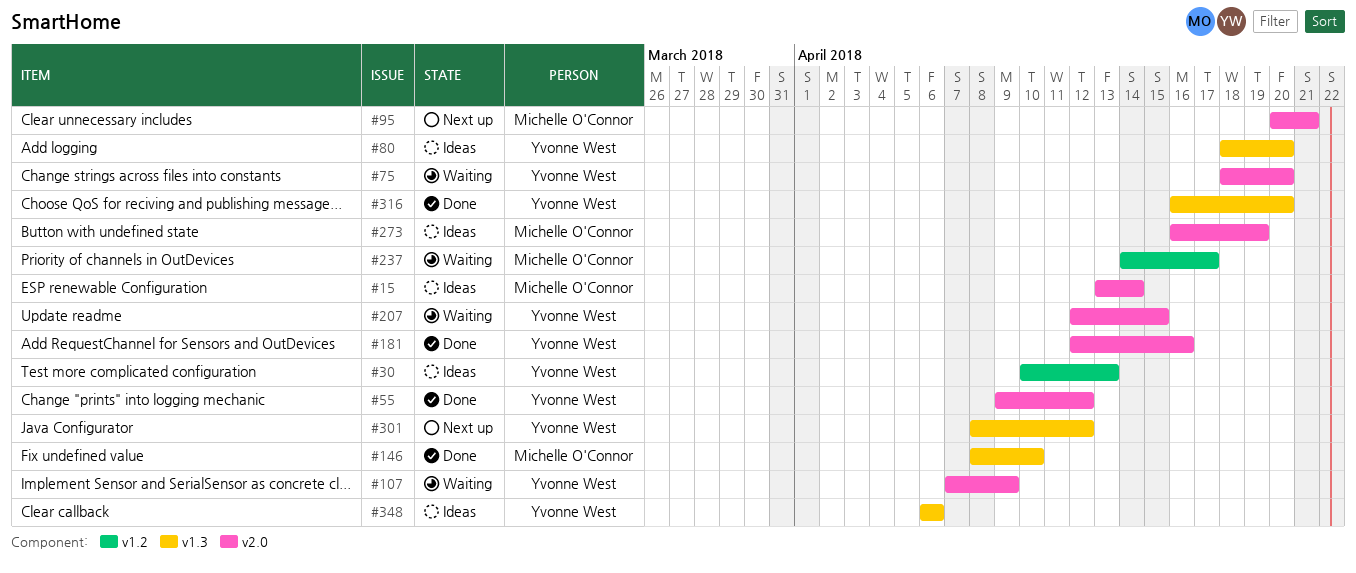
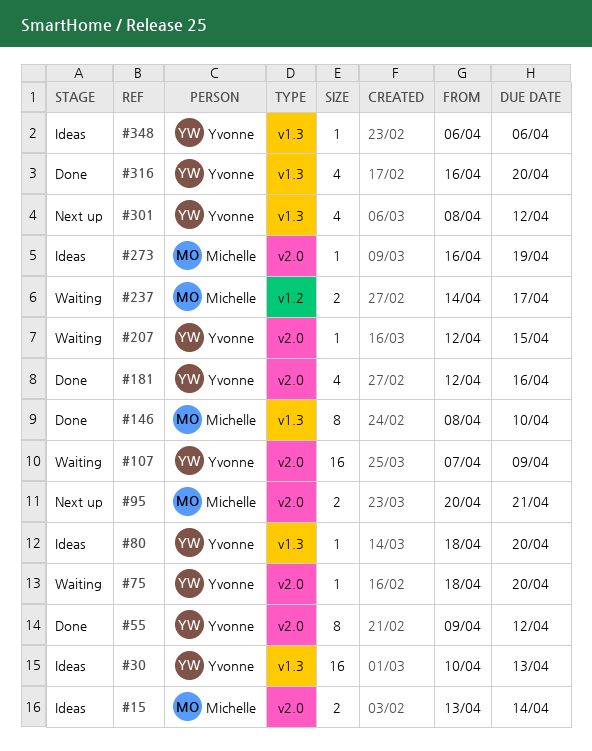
#30, label: v1.2 -> v1.3

